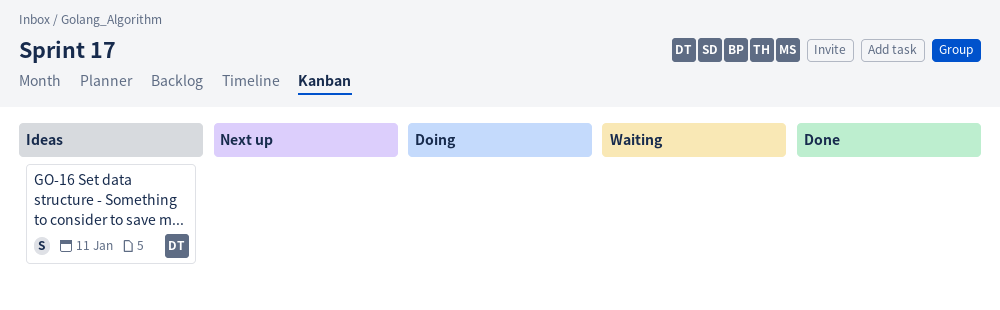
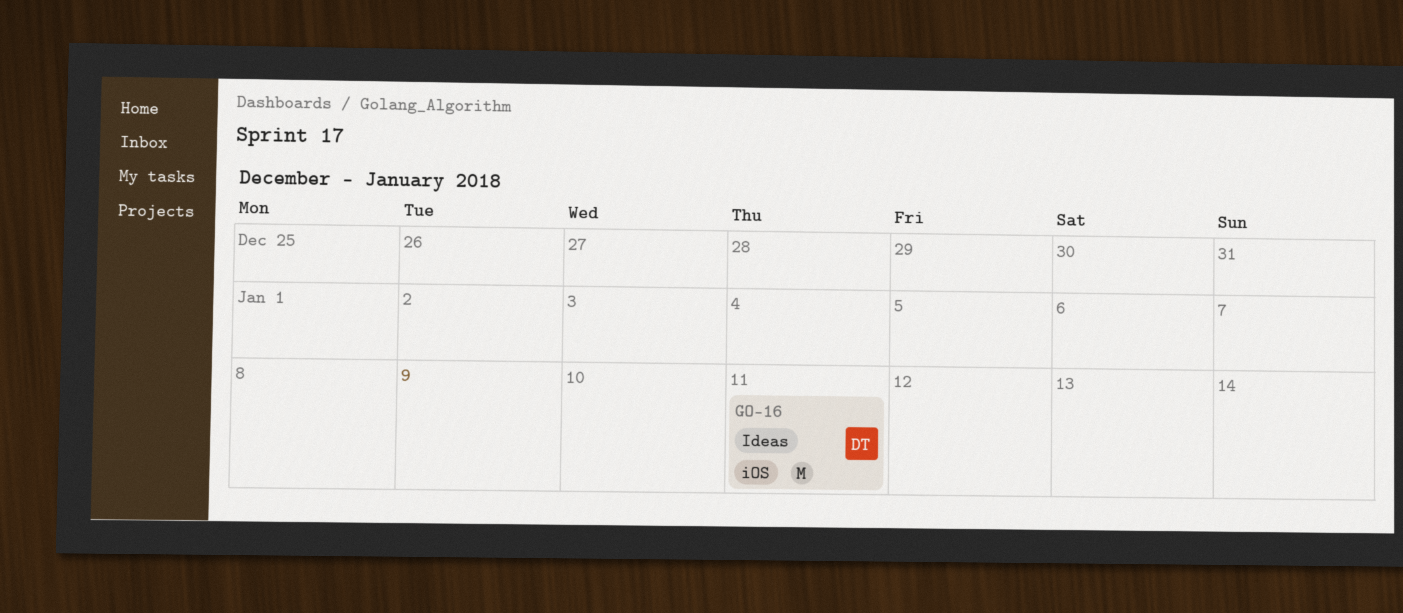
GO-16, estimate: S -> M

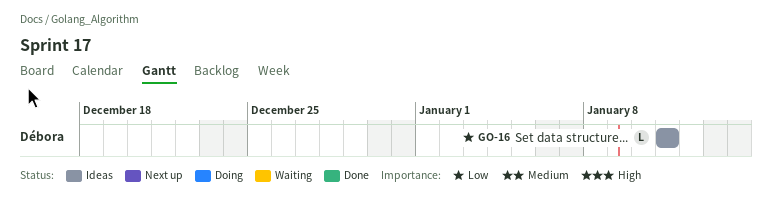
GO-16, estimate: M -> L

